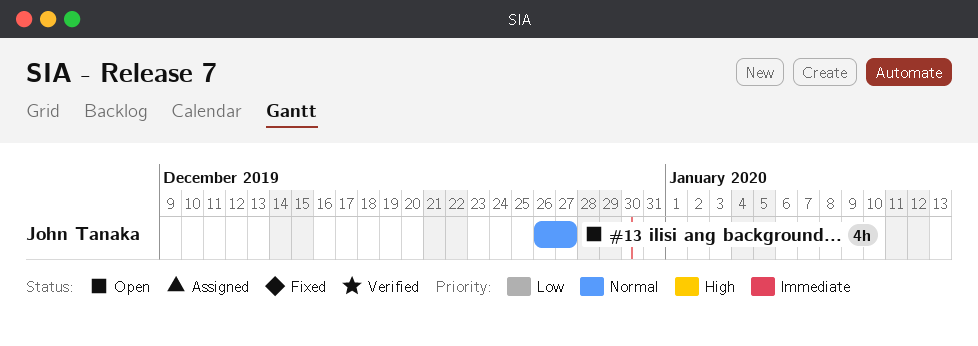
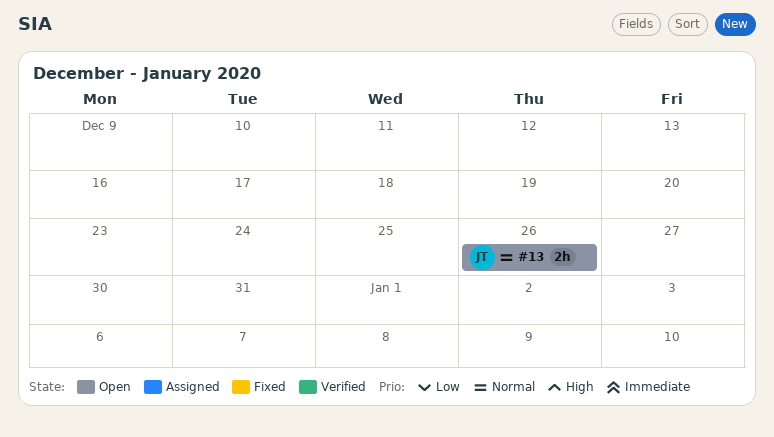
#13, estimate: 4h -> 2h
#13, due: Dec 27 -> Dec 26

